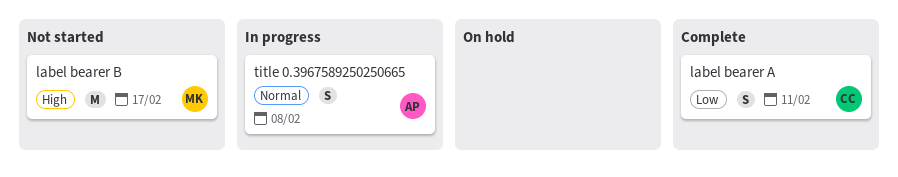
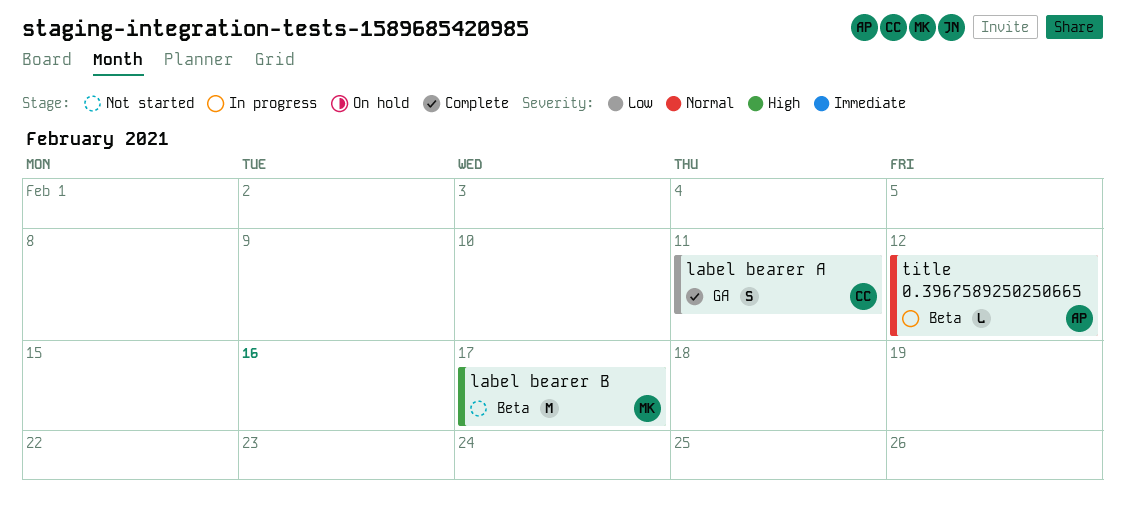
title 0.3967589250250665, estimate: S -> L
title 0.3967589250250665, due: Feb 8 -> Feb 12

